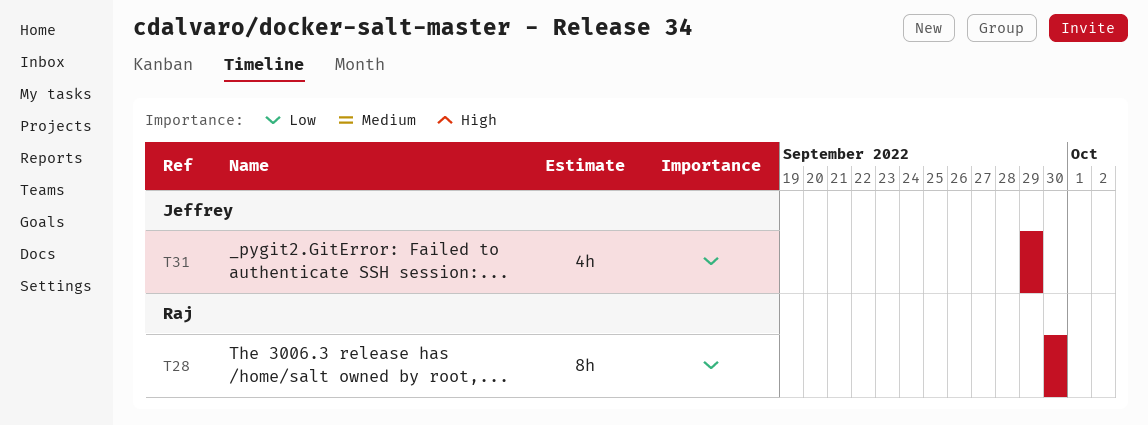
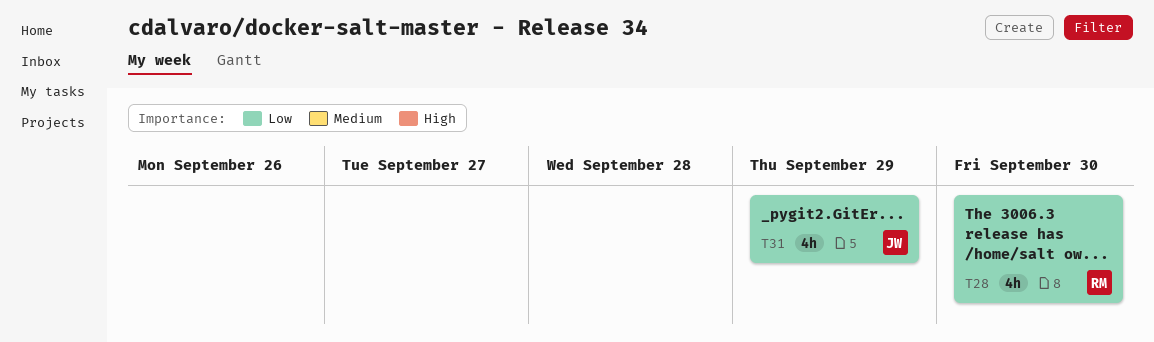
T28, estimate: 8h -> 4h

